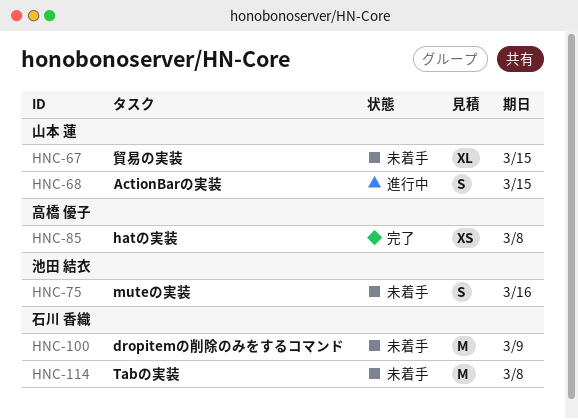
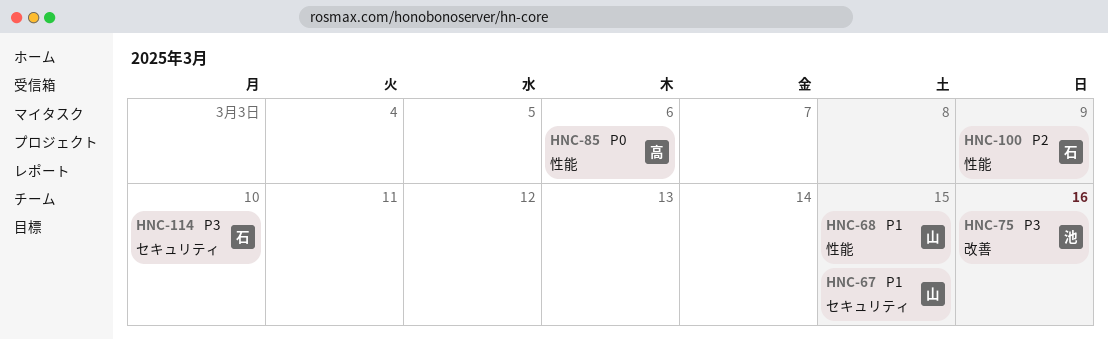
HNC-85, due: Mar 8 -> Mar 6
HNC-114, due: Mar 8 -> Mar 10

